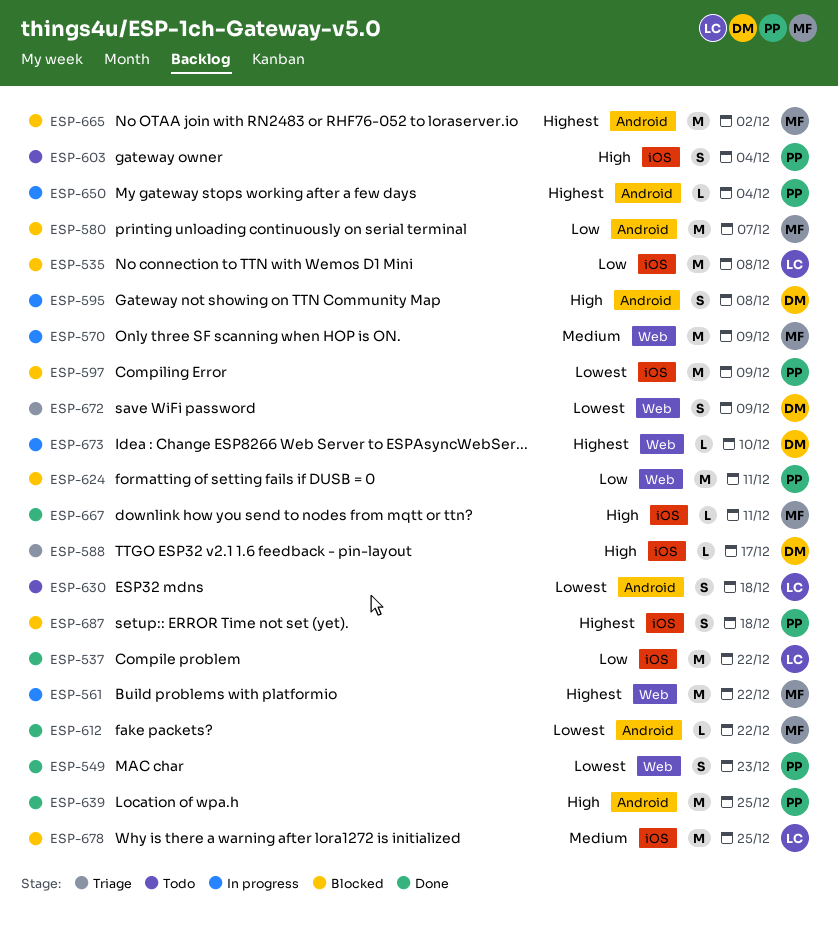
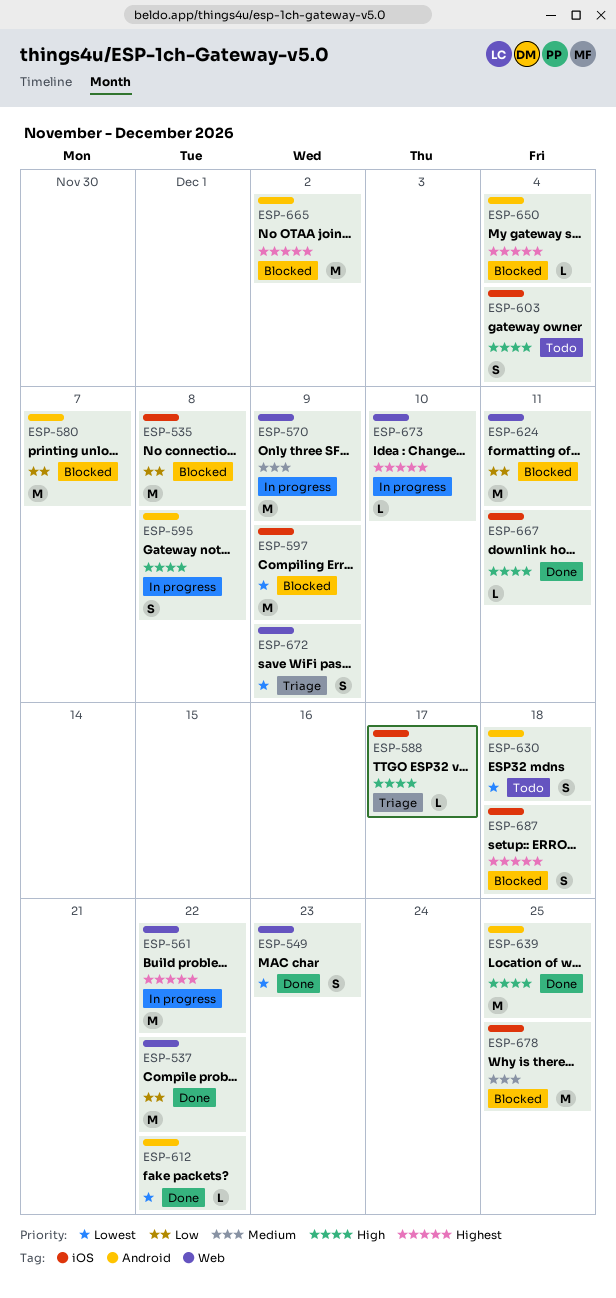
ESP-537, label: iOS -> Web
ESP-650, status: In progress -> Blocked

